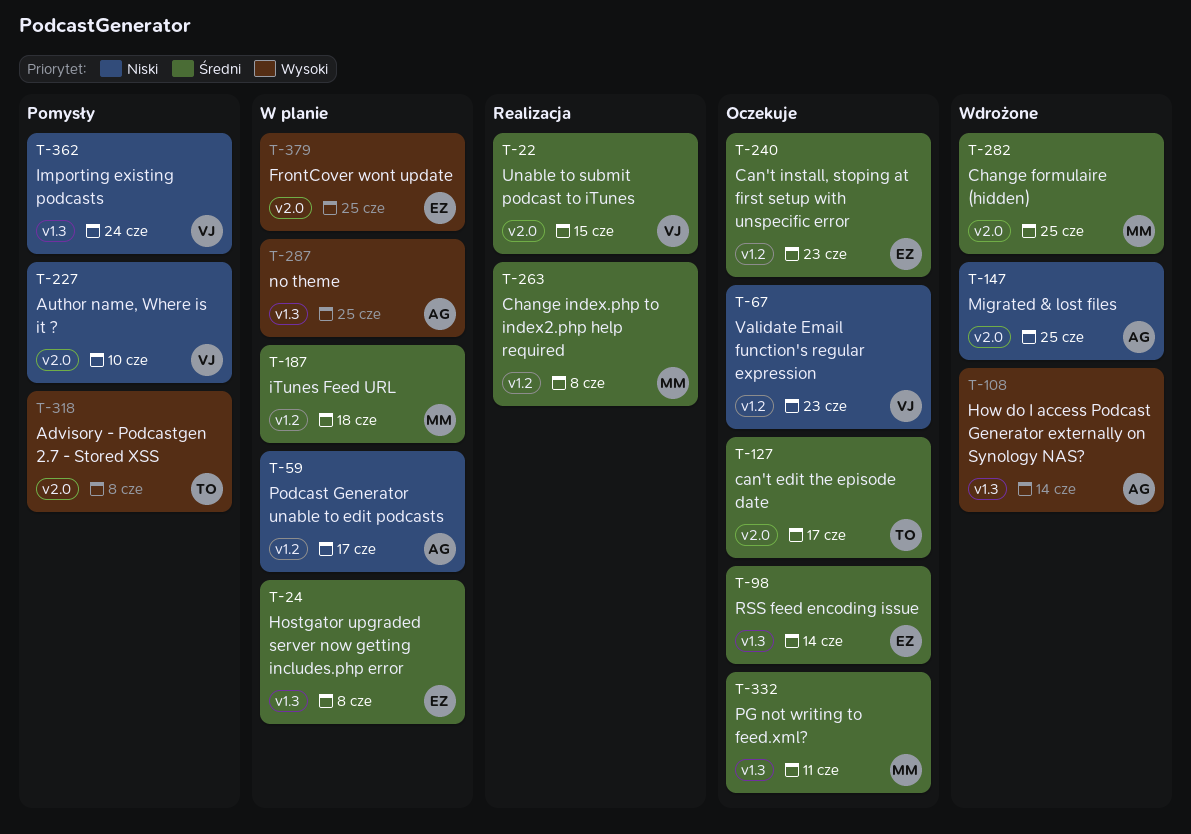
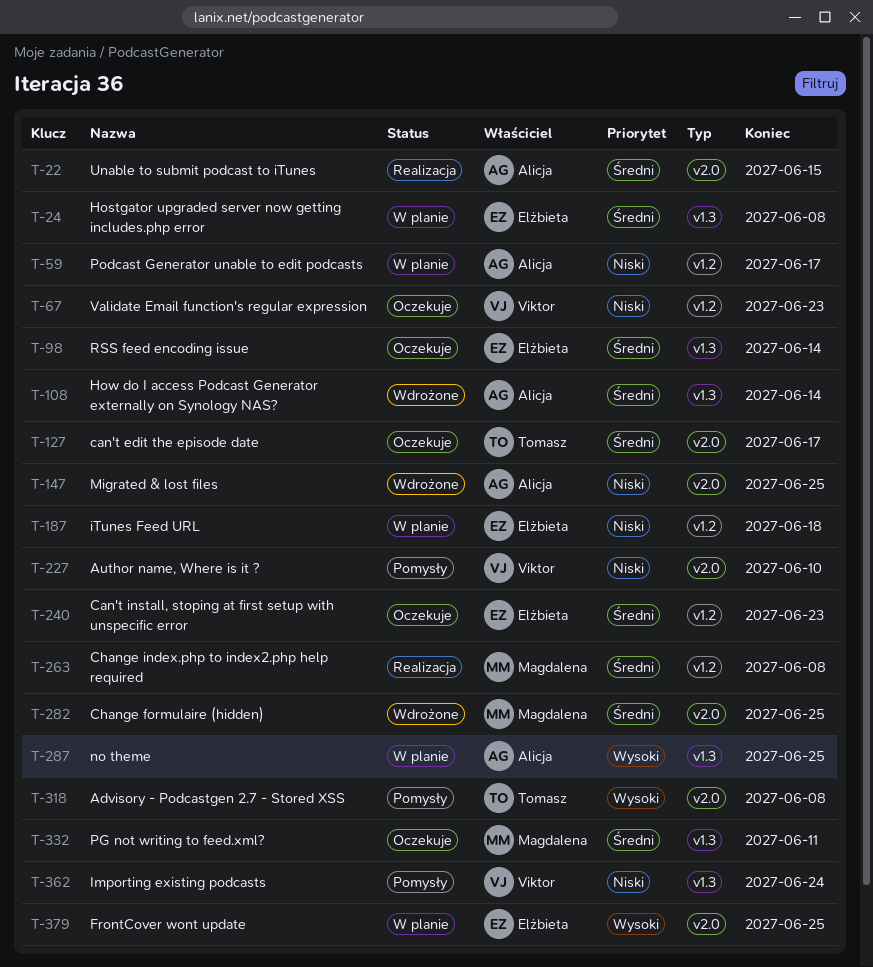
T-22, owner: Viktor -> Alicja
T-108, priority: Wysoki -> Średni
T-187, owner: Magdalena -> Elżbieta
T-187, priority: Średni -> Niski

